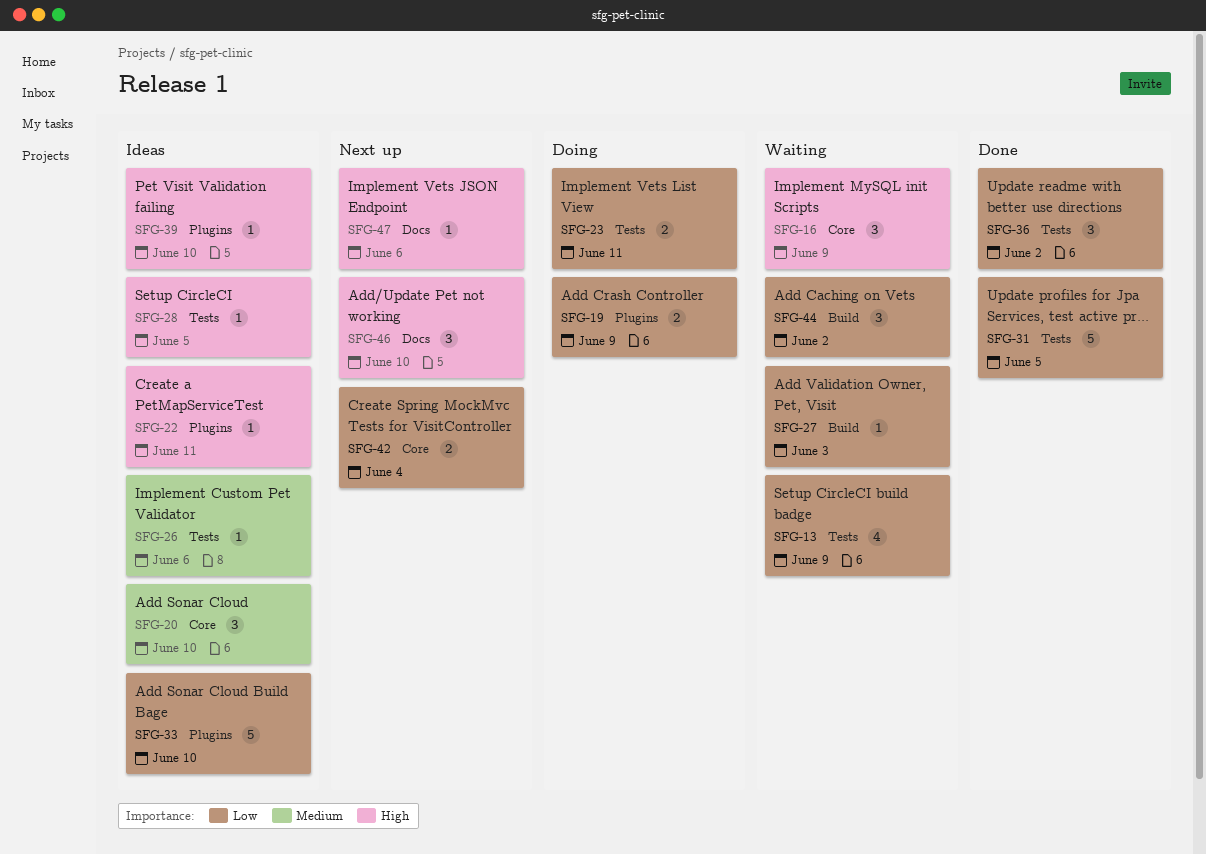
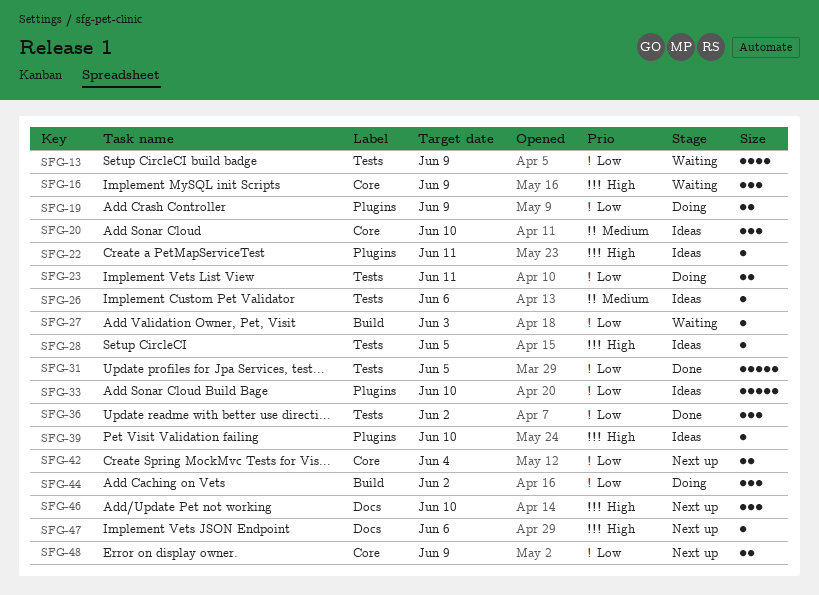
SFG-44, status: Waiting -> Doing
SFG-48: none -> present

